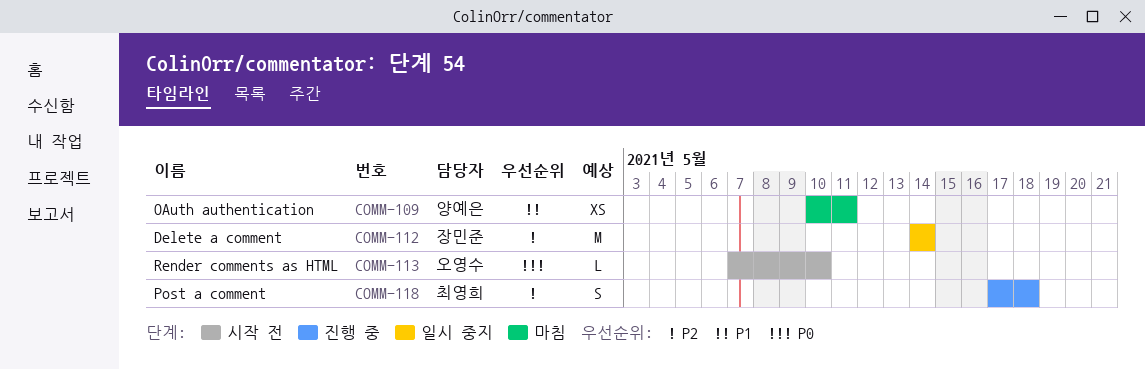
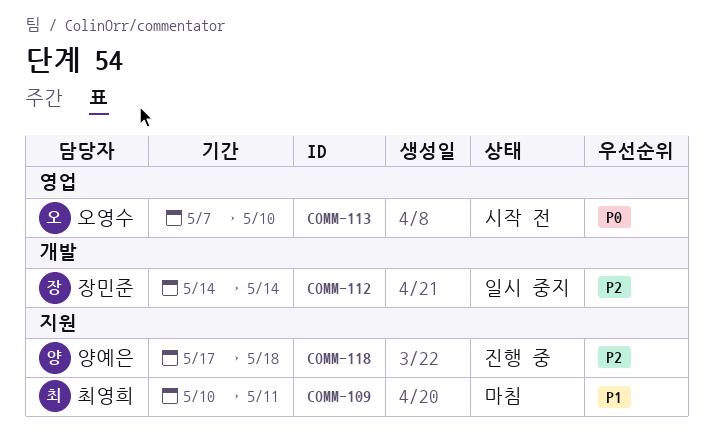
COMM-109, owner: 양예은 -> 최영희
COMM-118, owner: 최영희 -> 양예은

